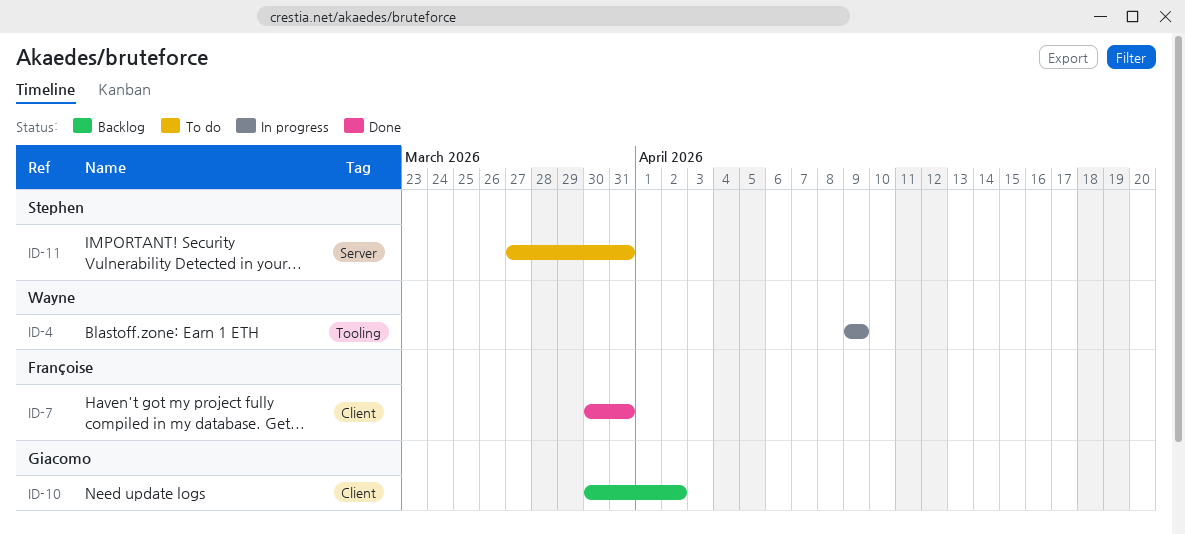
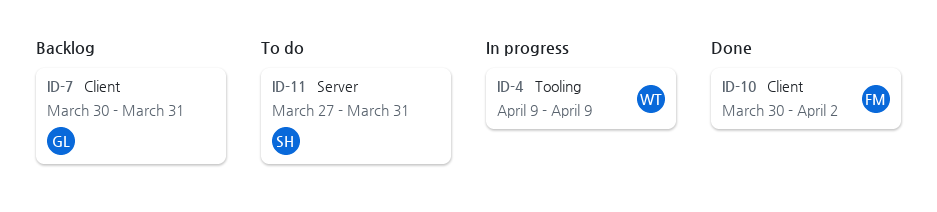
ID-7, status: Done -> Backlog
ID-7, owner: Françoise -> Giacomo
ID-10, status: Backlog -> Done
ID-10, owner: Giacomo -> Françoise

